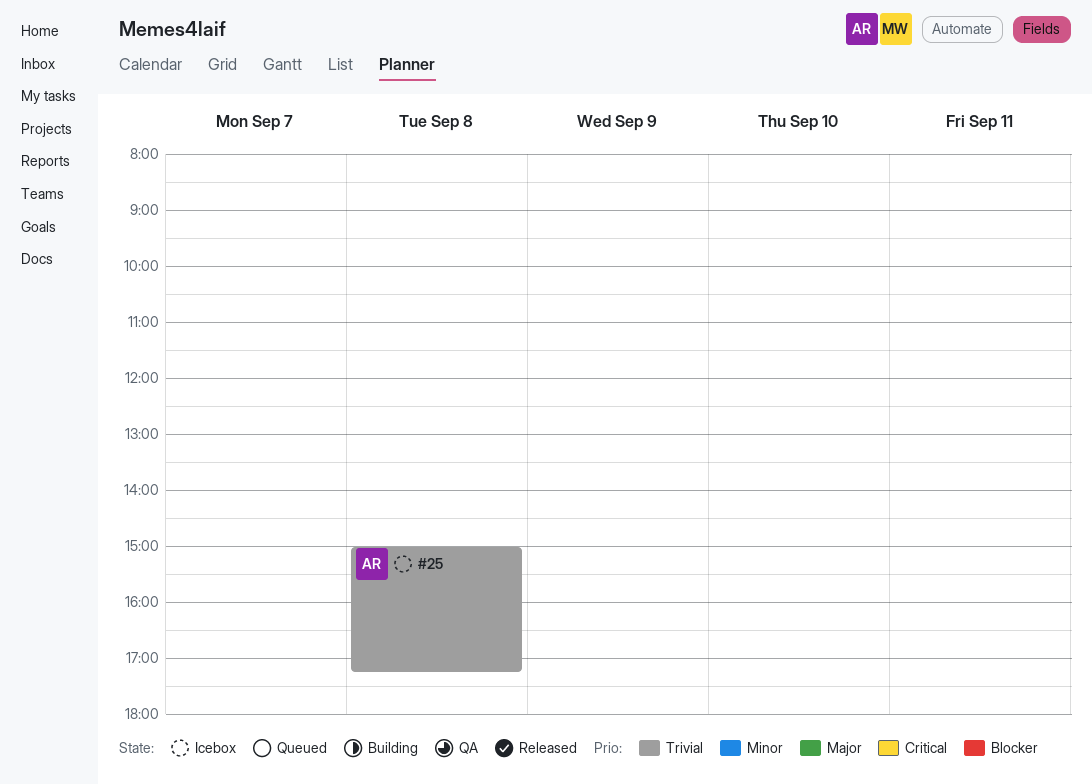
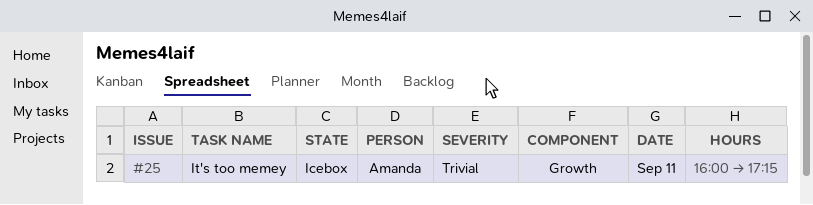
#25, day: Sep 8 -> Sep 11
#25, begins: 15:00 -> 16:00

